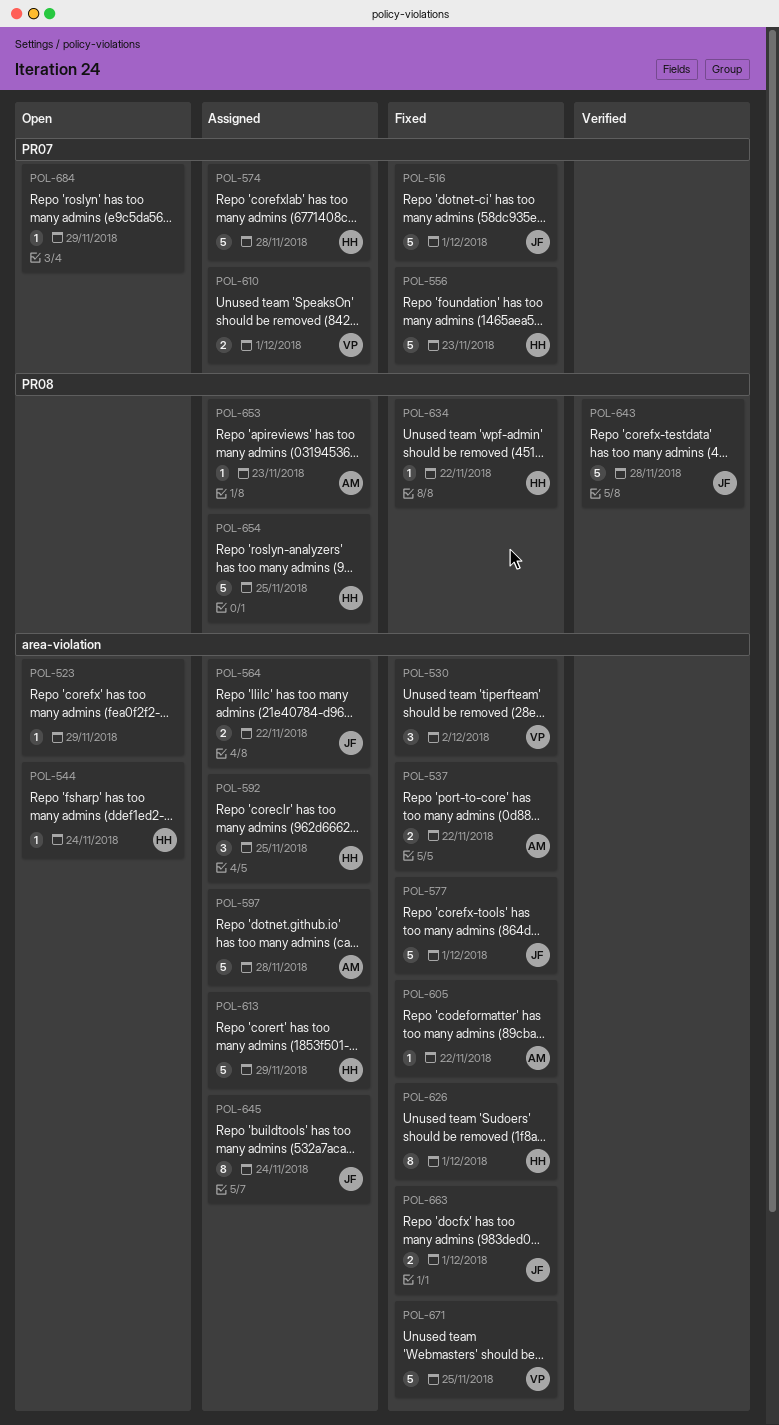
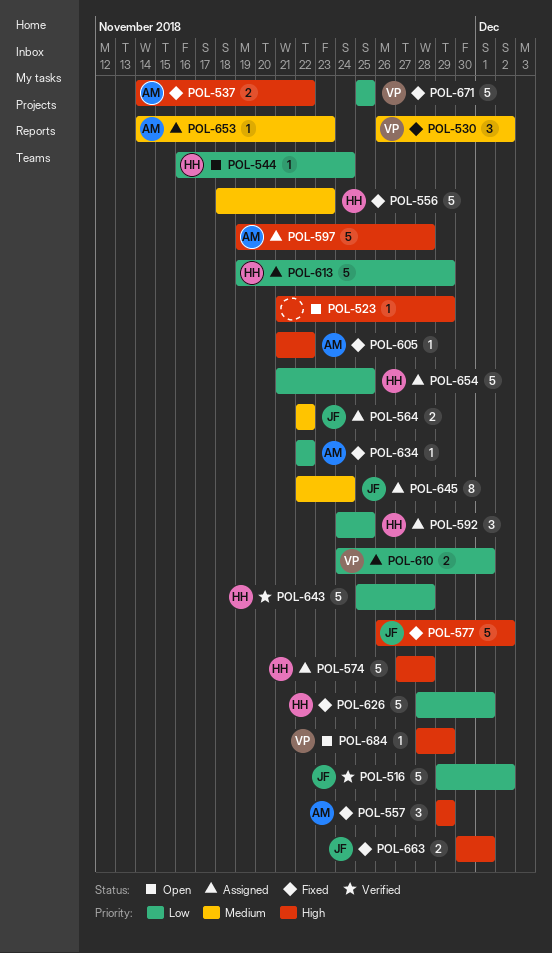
POL-516, status: Fixed -> Verified
POL-516, due: Dec 1 -> Dec 2
POL-557: none -> present
POL-577, due: Dec 1 -> Dec 2
POL-626, estimate: 8 -> 5
POL-634, owner: HH -> AM
POL-643, owner: JF -> HH
POL-684, owner: none -> VP

